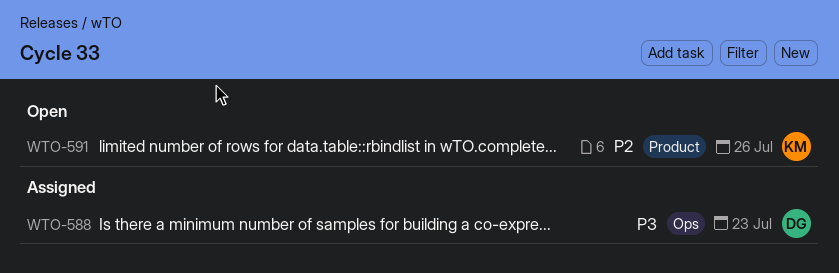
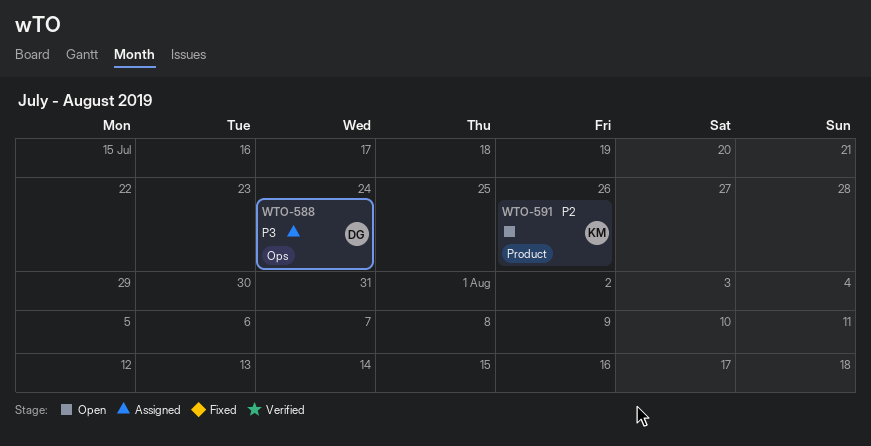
WTO-588, due: Jul 23 -> Jul 24

